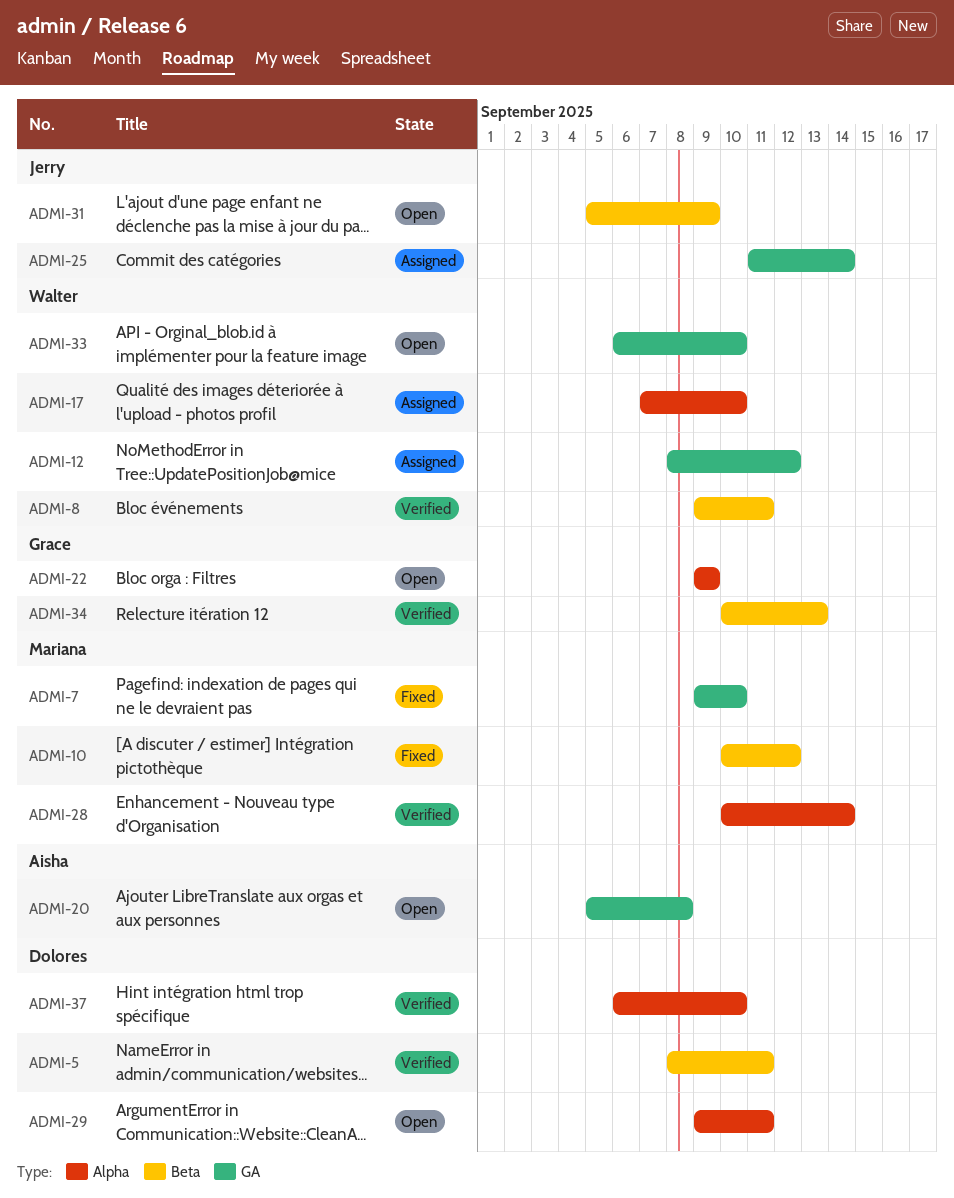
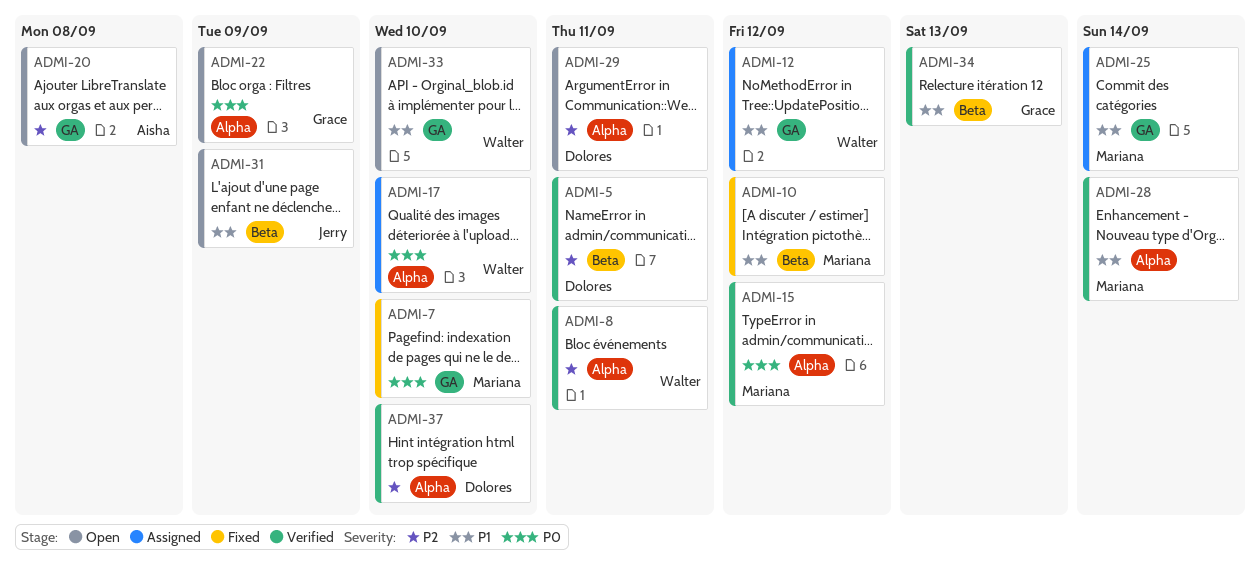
ADMI-8, label: Beta -> Alpha
ADMI-15: none -> present
ADMI-25, owner: Jerry -> Mariana

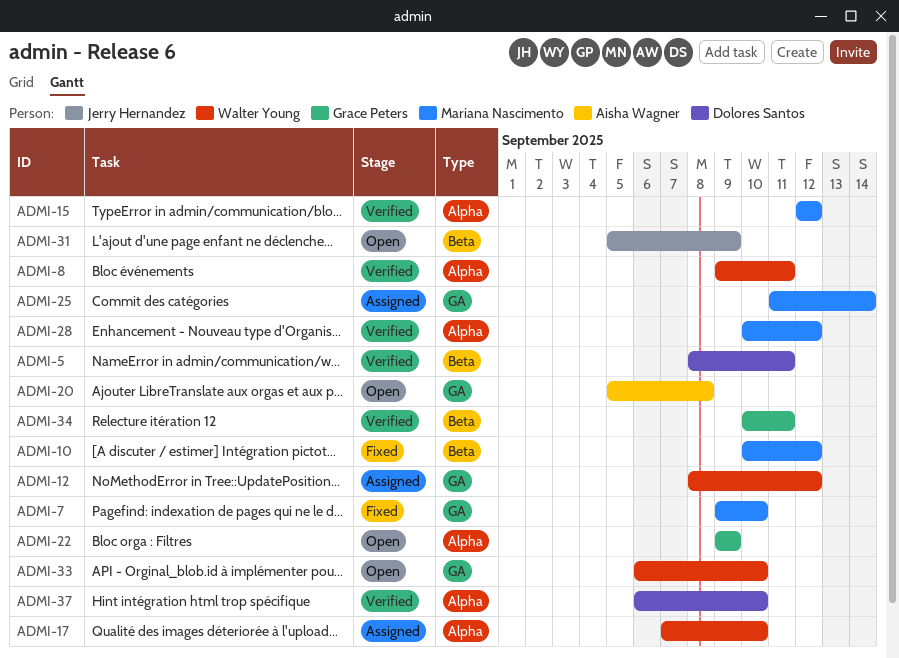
ADMI-28, due: Sep 14 -> Sep 12
ADMI-29: present -> none
ADMI-34, due: Sep 13 -> Sep 11

